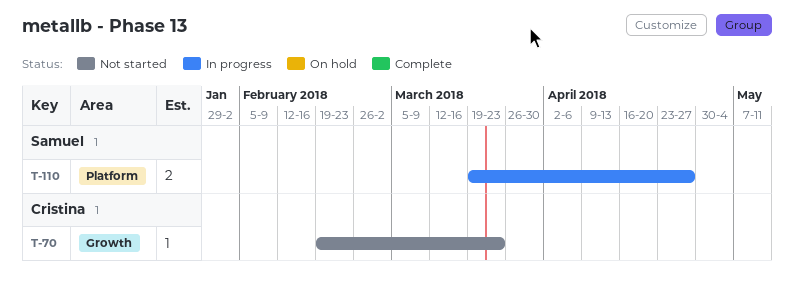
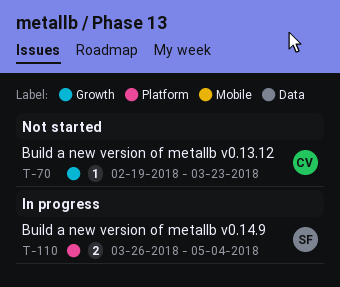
T-110, start: Mar 19 -> Mar 26
T-110, due: Apr 27 -> May 4

